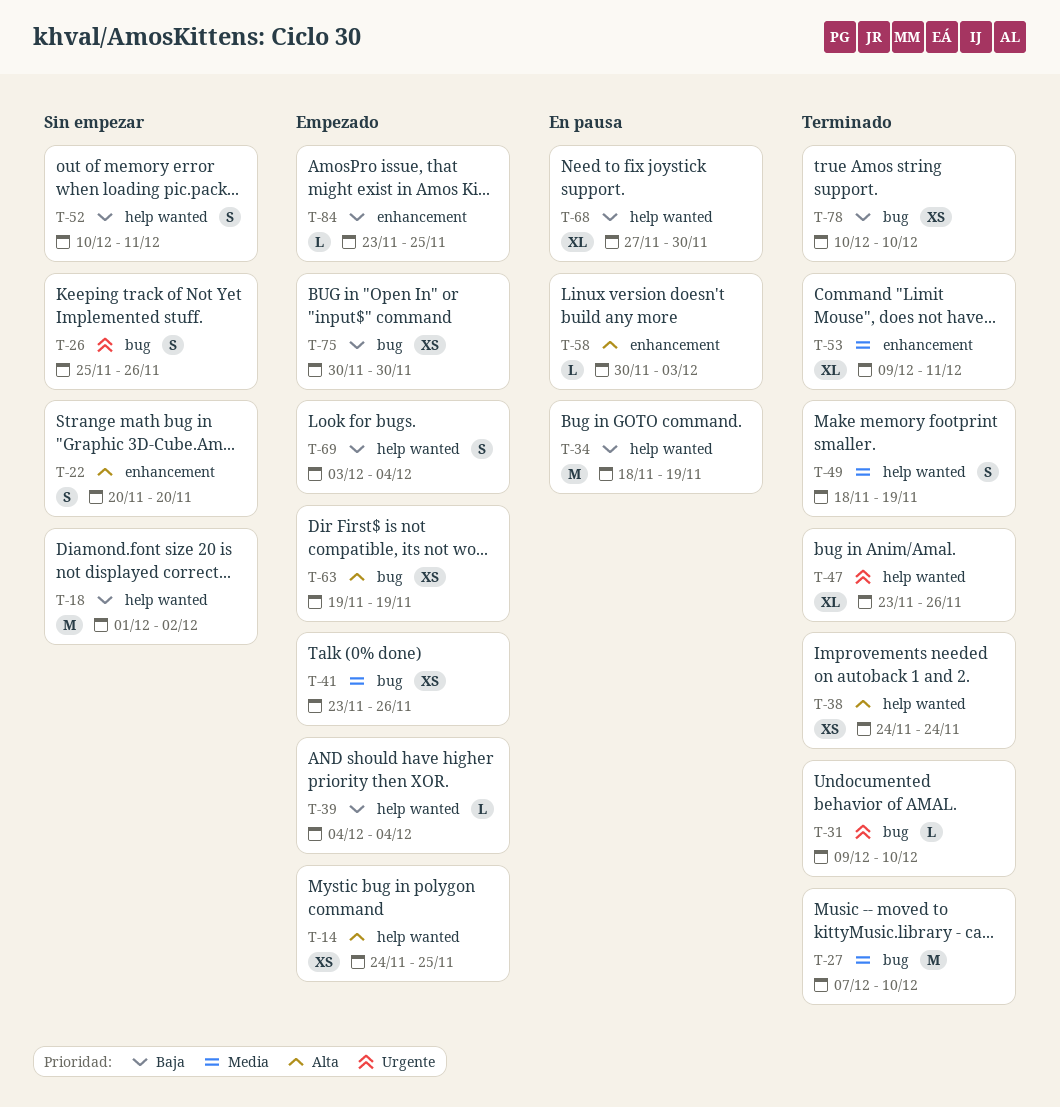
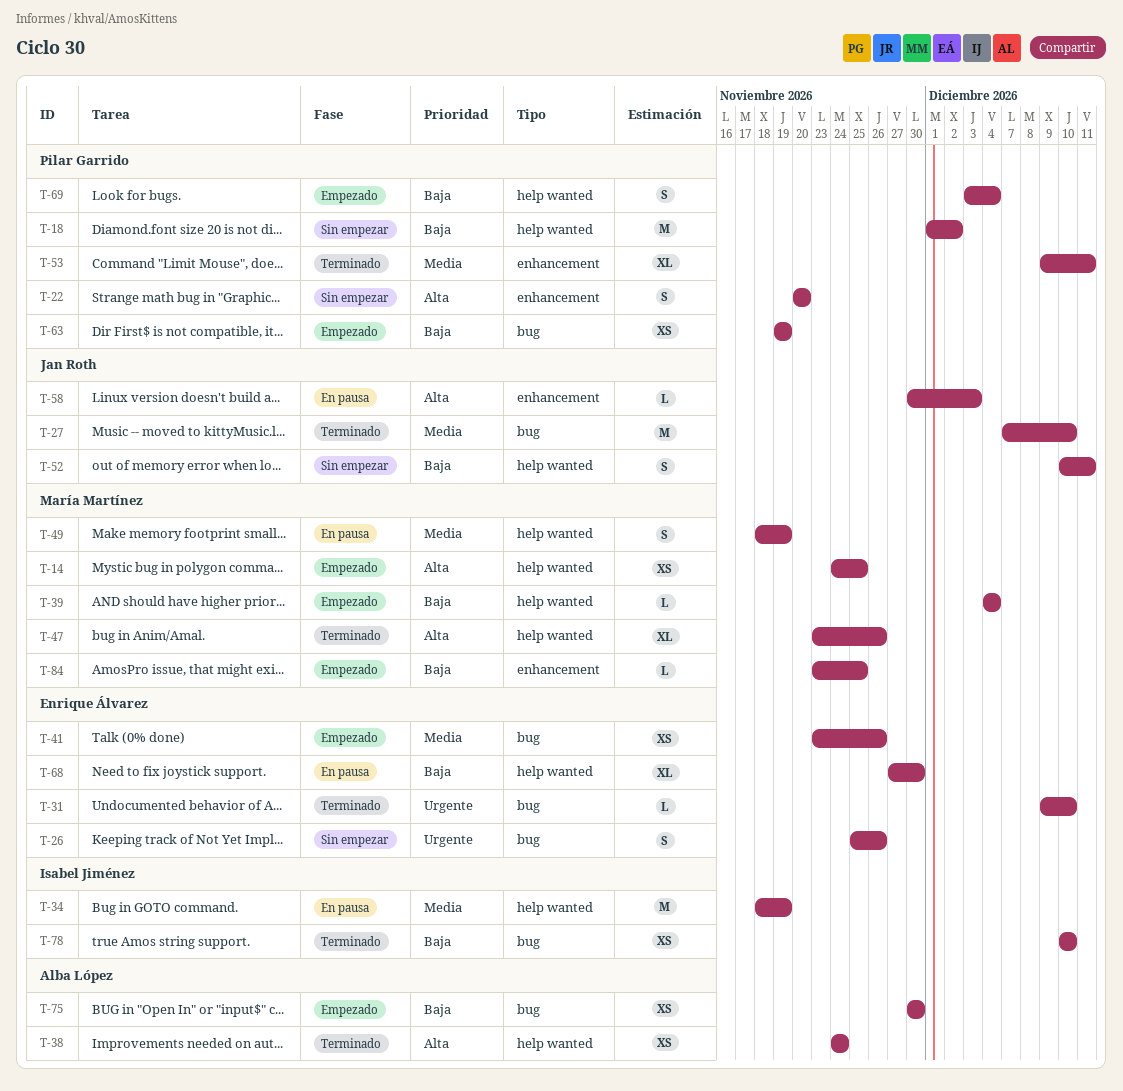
T-34, priority: Baja -> Media
T-47, priority: Urgente -> Alta
T-49, status: Terminado -> En pausa
T-63, priority: Alta -> Baja

